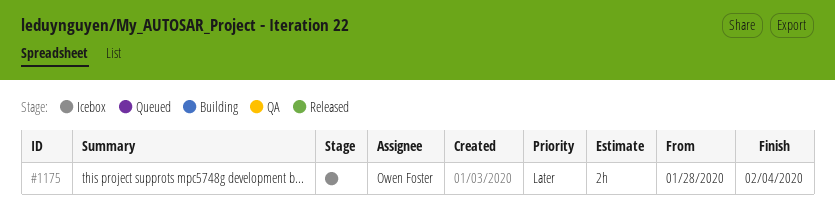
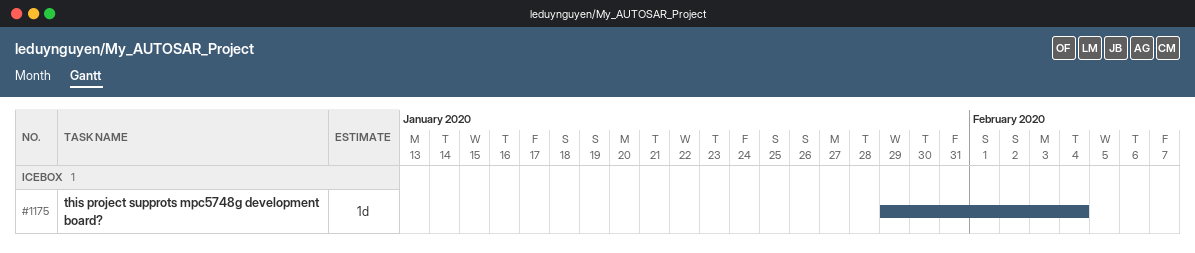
#1175, estimate: 2h -> 1d
#1175, start: Jan 28 -> Jan 29

